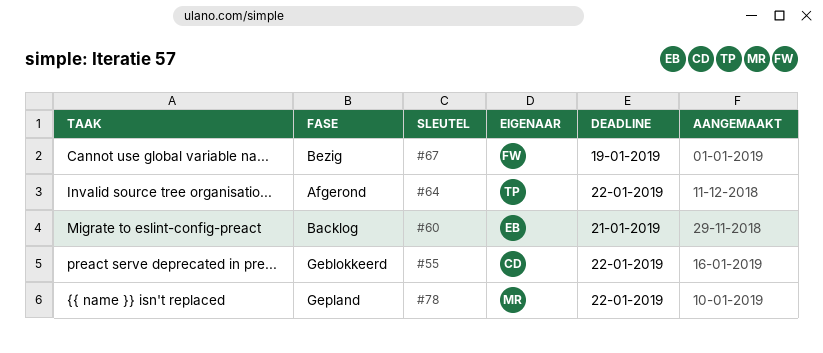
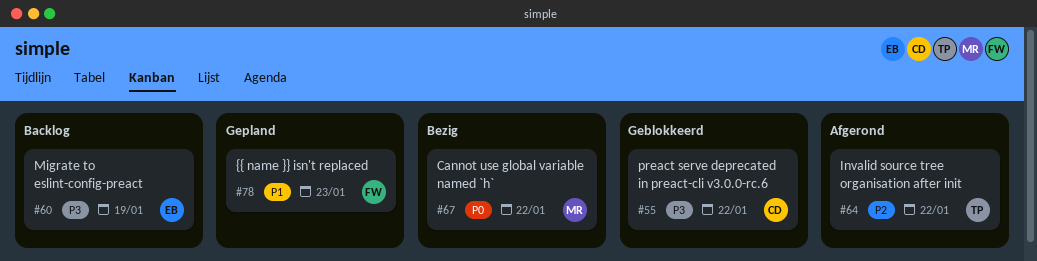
#60, due: Jan 21 -> Jan 19
#67, owner: FW -> MR
#67, due: Jan 19 -> Jan 22
#78, owner: MR -> FW
#78, due: Jan 22 -> Jan 23

